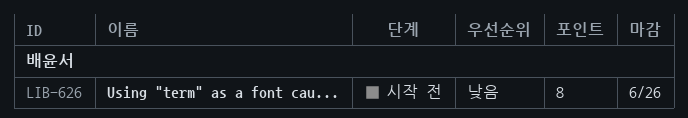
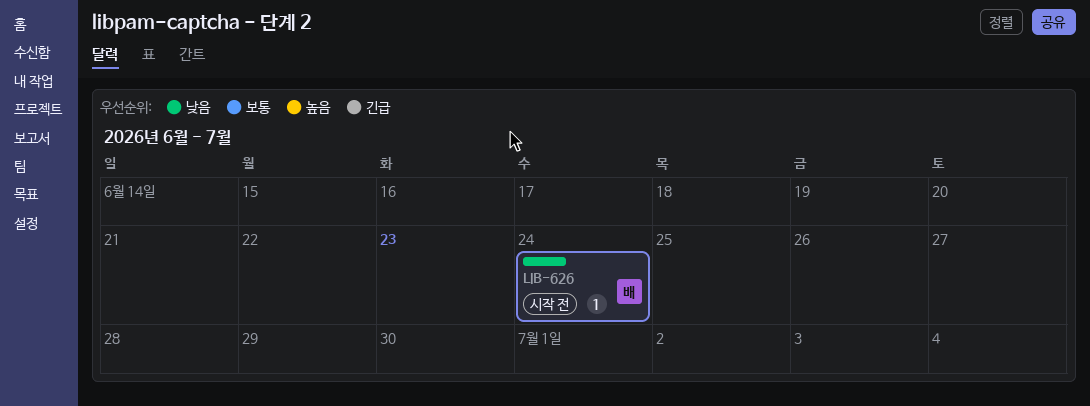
LIB-626, estimate: 8 -> 1
LIB-626, due: Jun 26 -> Jun 24

